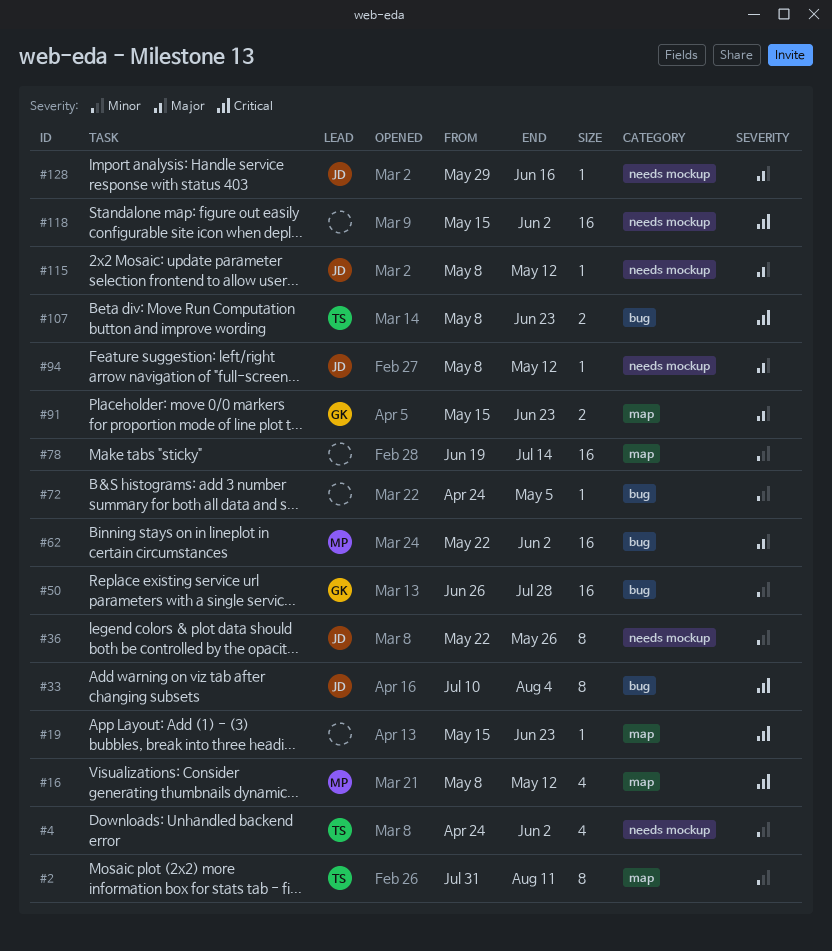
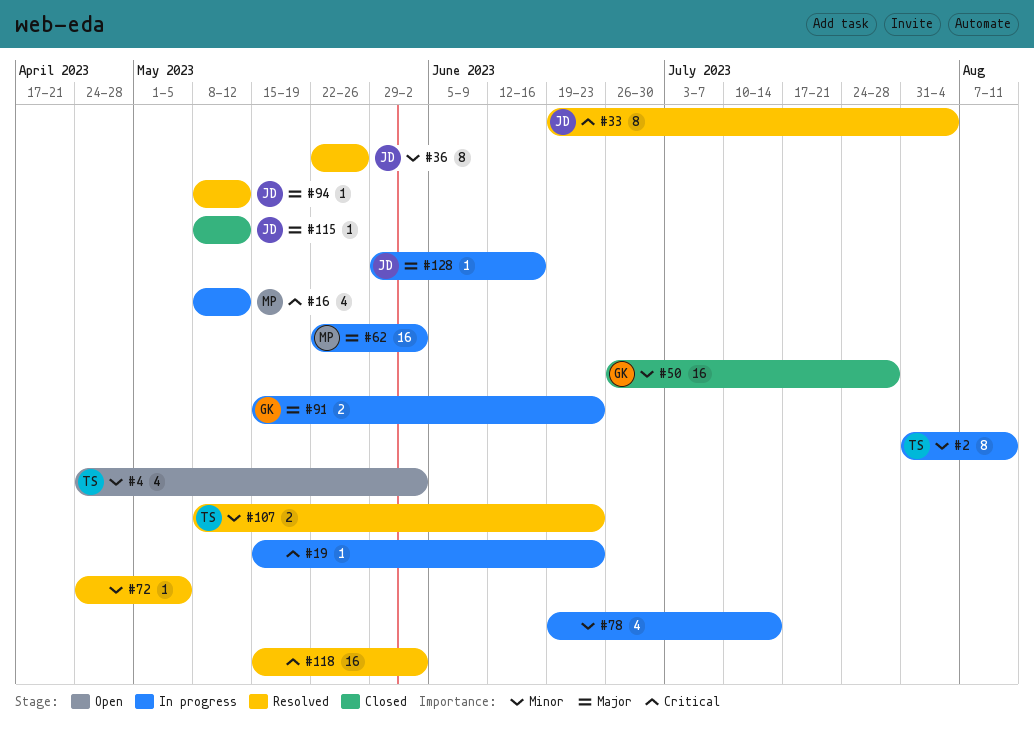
#33, start: Jul 10 -> Jun 19
#78, estimate: 16 -> 4
#107, priority: Critical -> Minor

